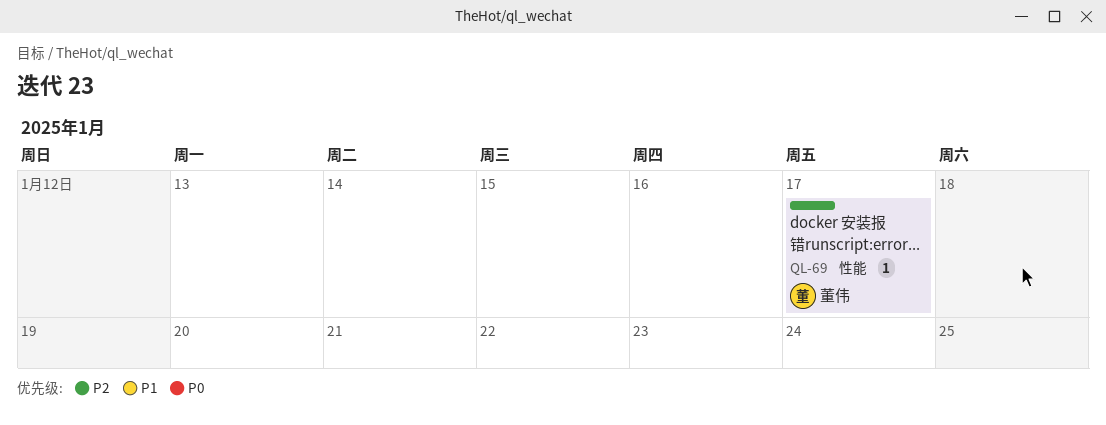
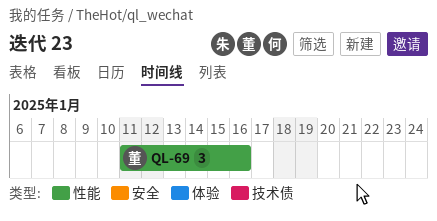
QL-69, estimate: 1 -> 3
QL-69, due: Jan 17 -> Jan 16

